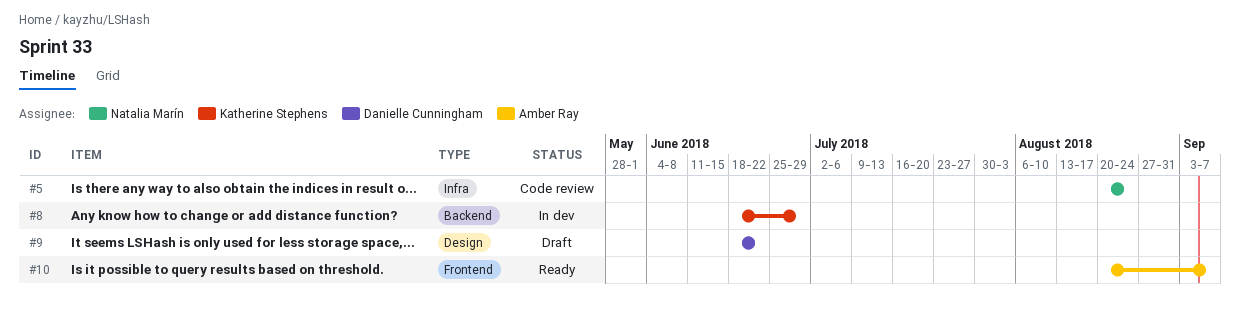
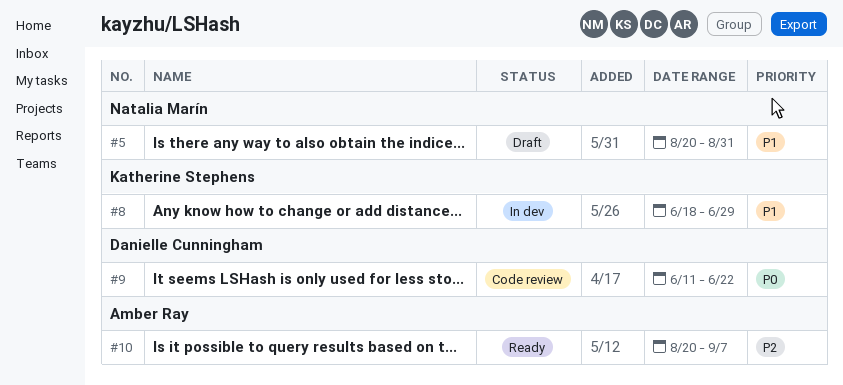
#5, status: Code review -> Draft
#5, due: Aug 24 -> Aug 31
#9, status: Draft -> Code review
#9, start: Jun 18 -> Jun 11

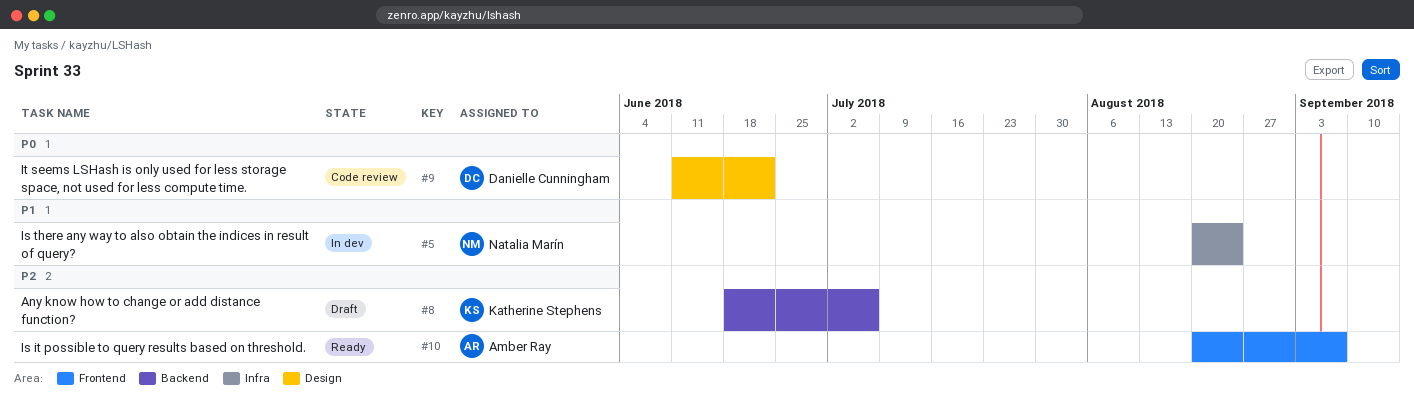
#5, status: Draft -> In dev
#5, due: Aug 31 -> Aug 24
#8, status: In dev -> Draft
#8, priority: P1 -> P2
#8, due: Jun 29 -> Jul 6

